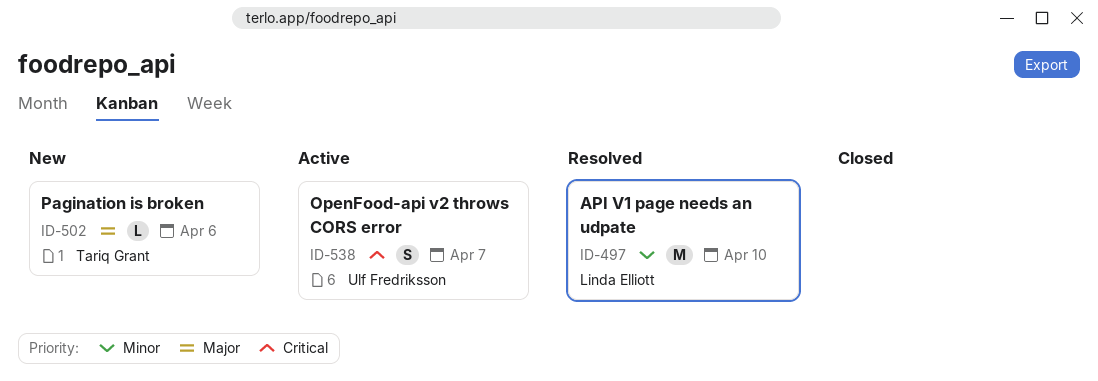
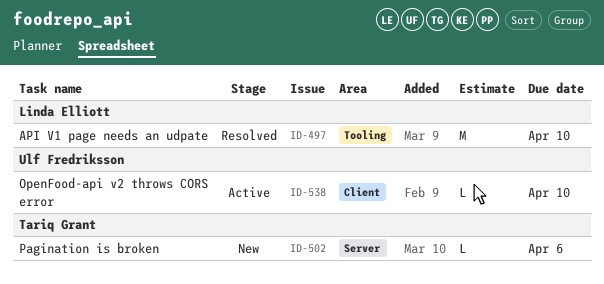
ID-538, estimate: S -> L
ID-538, due: Apr 7 -> Apr 10

